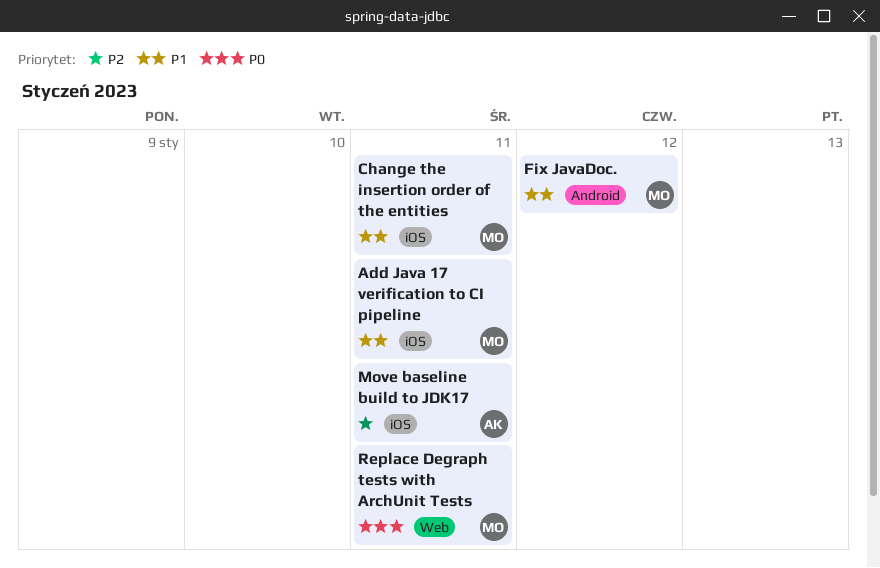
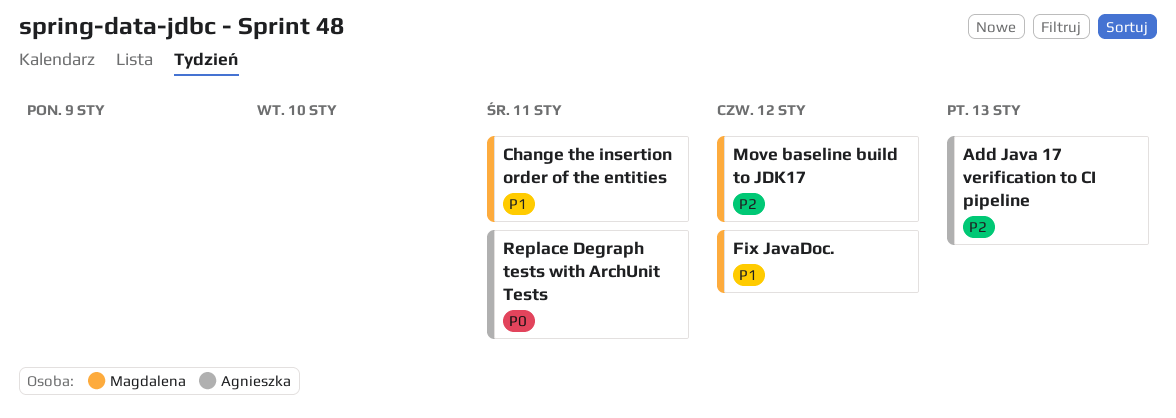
Add Java 17 verification to CI pipeline, owner: Magdalena -> Agnieszka
Add Java 17 verification to CI pipeline, priority: P1 -> P2
Add Java 17 verification to CI pipeline, due: Jan 11 -> Jan 13
Move baseline build to JDK17, owner: Agnieszka -> Magdalena
Move baseline build to JDK17, due: Jan 11 -> Jan 12
Replace Degraph tests with ArchUnit Tests, owner: Magdalena -> Agnieszka

